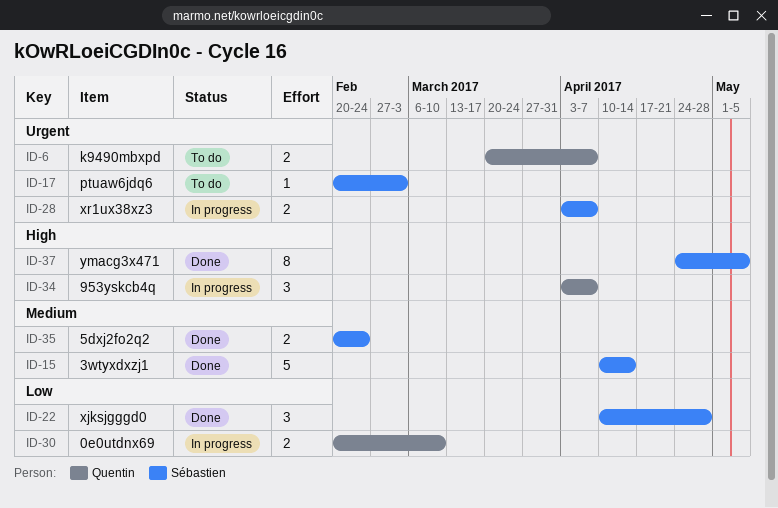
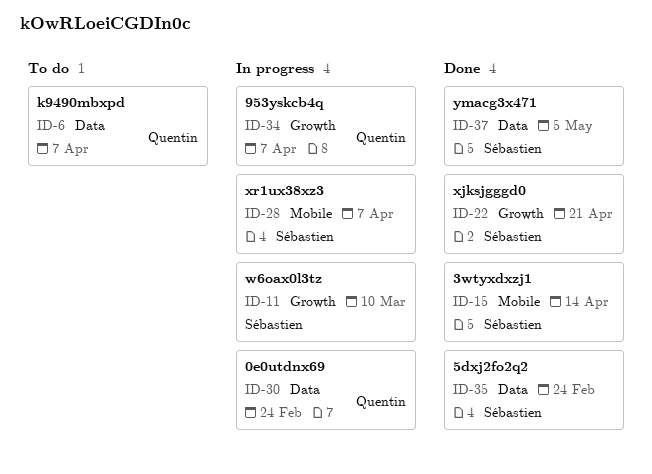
ID-11: none -> present
ID-17: present -> none
ID-22, due: Apr 28 -> Apr 21
ID-30, due: Mar 10 -> Feb 24

